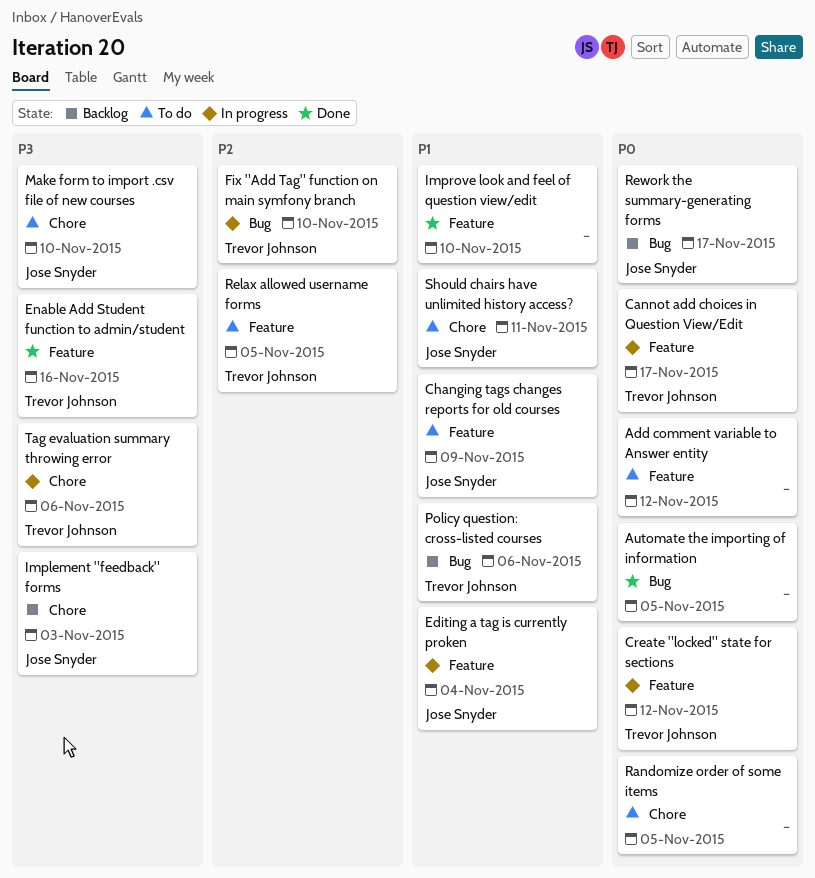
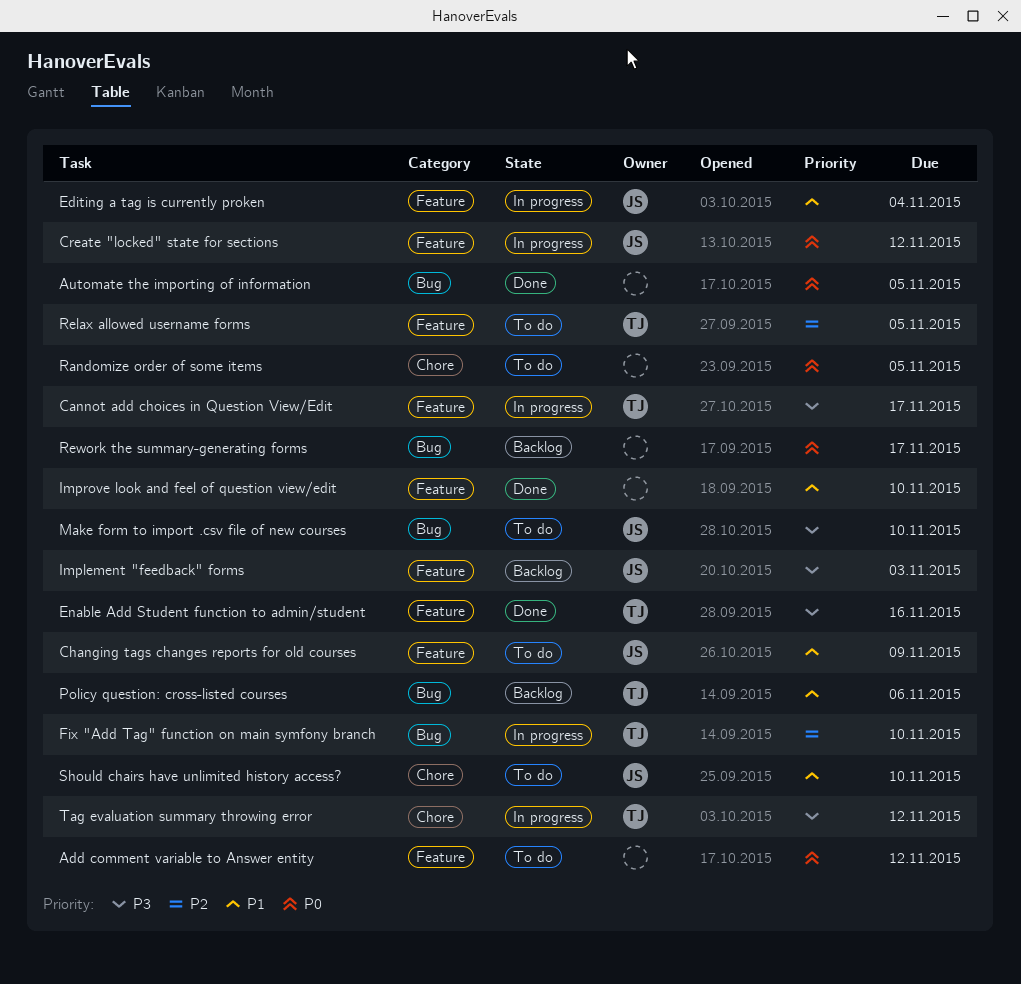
Cannot add choices in Question View/Edit, priority: P0 -> P3
Create "locked" state for sections, owner: Trevor Johnson -> Jose Snyder
Implement "feedback" forms, label: Chore -> Feature
Make form to import .csv file of new courses, label: Chore -> Bug
Rework the summary-generating forms, owner: Jose Snyder -> none
Should chairs have unlimited history access?, due: Nov 11 -> Nov 10
Tag evaluation summary throwing error, due: Nov 6 -> Nov 12

